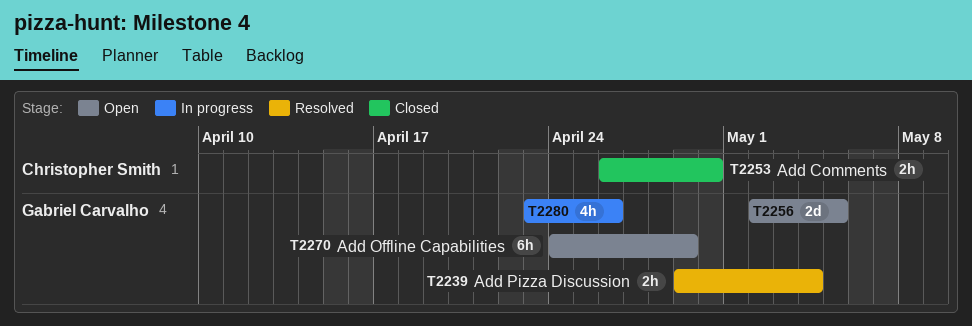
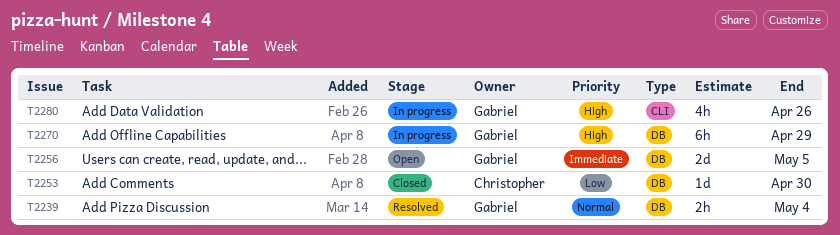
T2253, estimate: 2h -> 1d
T2270, status: Open -> In progress

